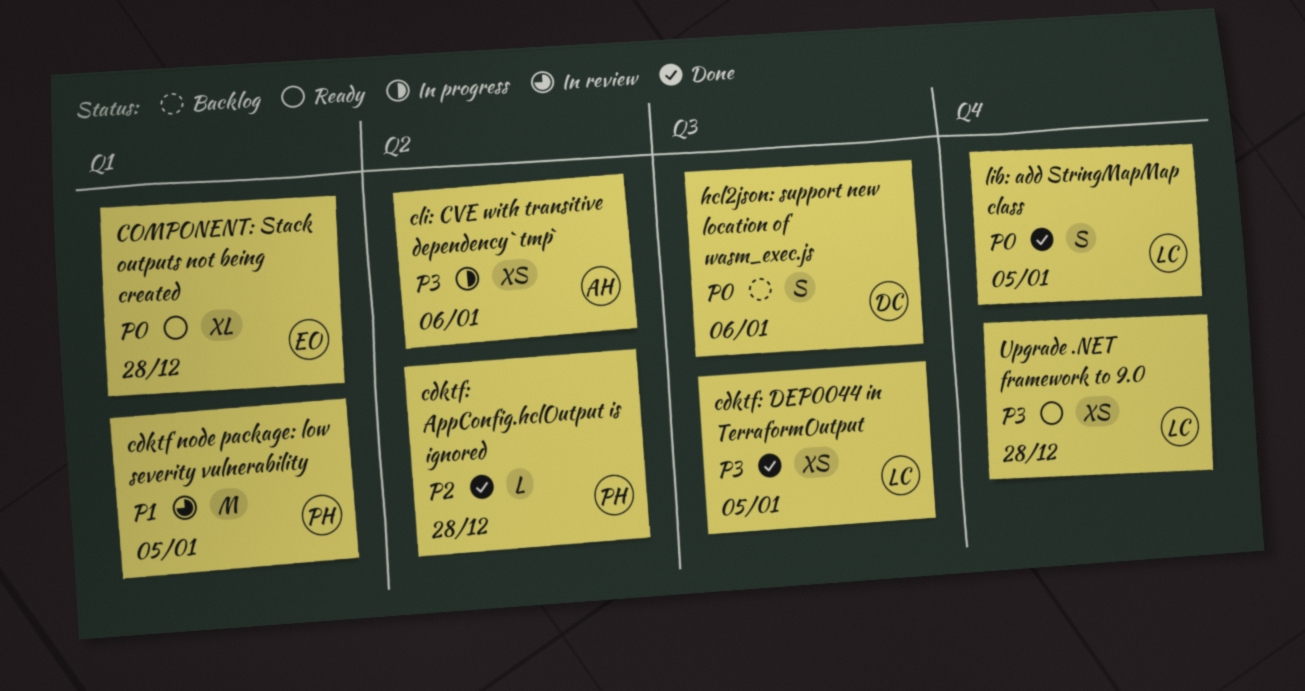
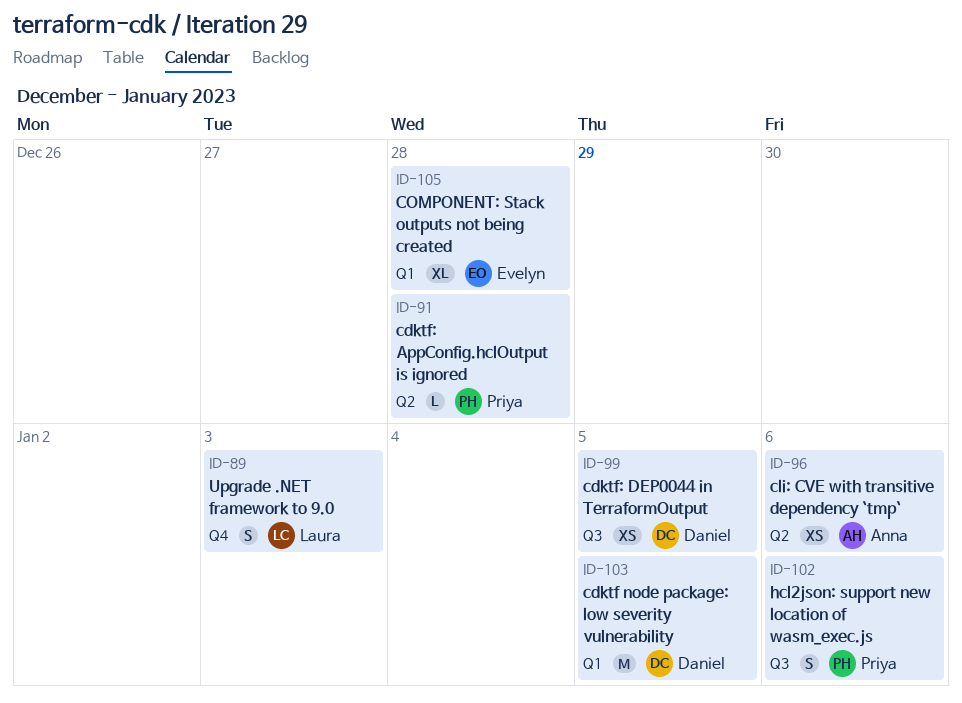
cdktf node package: low severity vulnerability, owner: Priya -> Daniel
cdktf: DEP0044 in TerraformOutput, owner: Laura -> Daniel
hcl2json: support new location of wasm_exec.js, owner: Daniel -> Priya
lib: add StringMapMap class: present -> none
Upgrade .NET framework to 9.0, estimate: XS -> S
Upgrade .NET framework to 9.0, due: Dec 28 -> Jan 3

